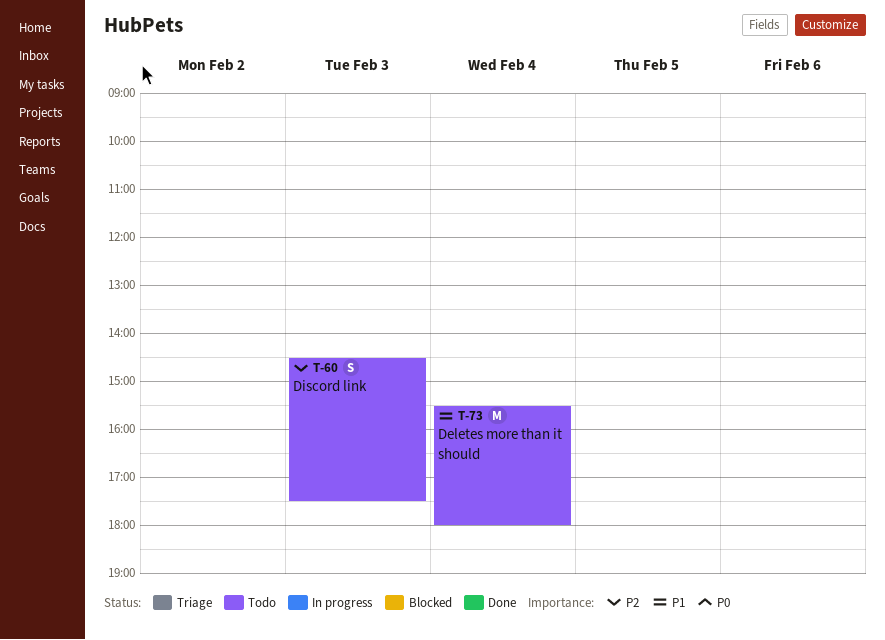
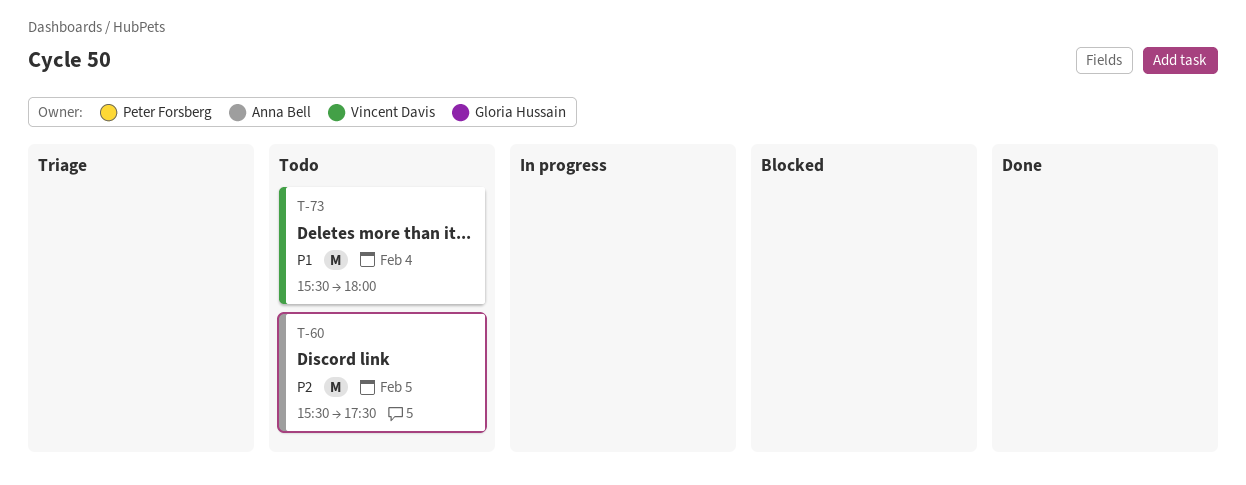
T-60, estimate: S -> M
T-60, day: Feb 3 -> Feb 5
T-60, begins: 14:30 -> 15:30

